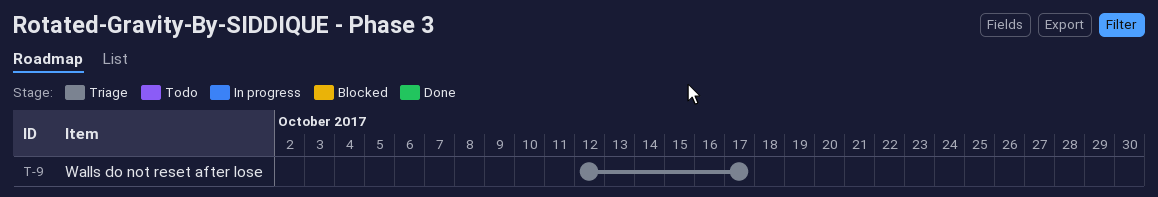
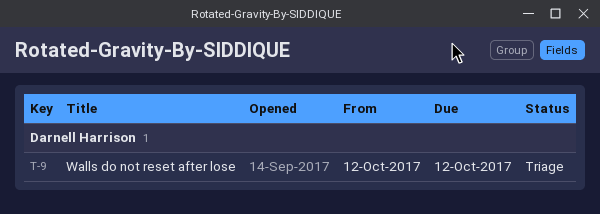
T-9, due: Oct 17 -> Oct 12

